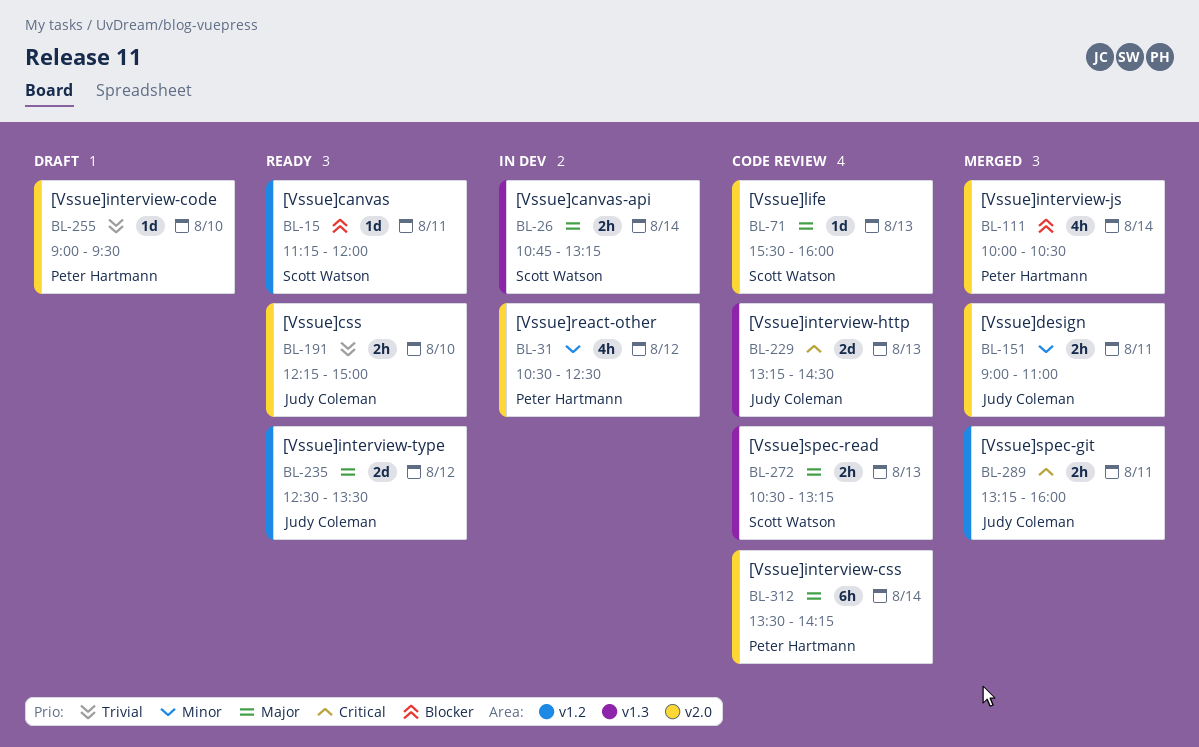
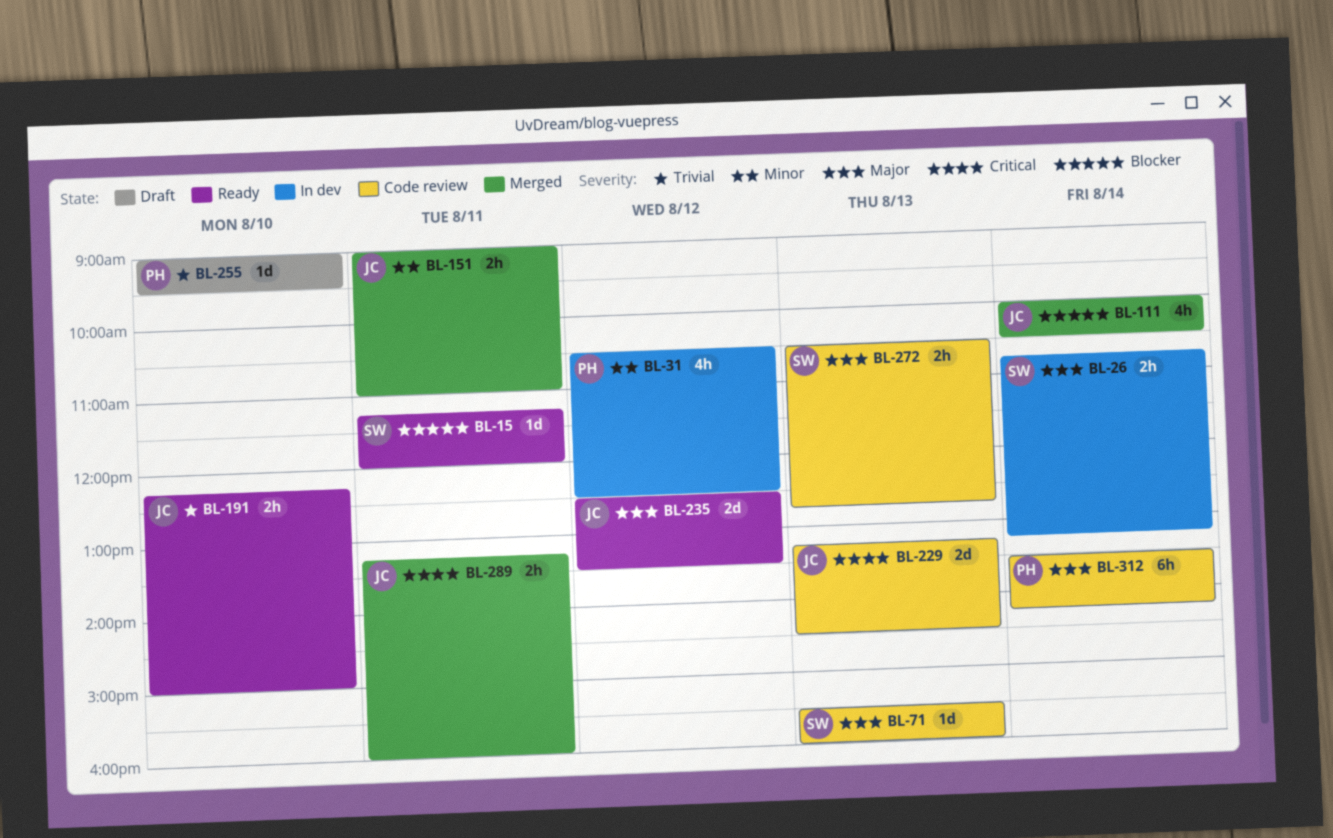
BL-111, owner: Peter Hartmann -> Judy Coleman
BL-272, ends: 13:15 -> 12:45

